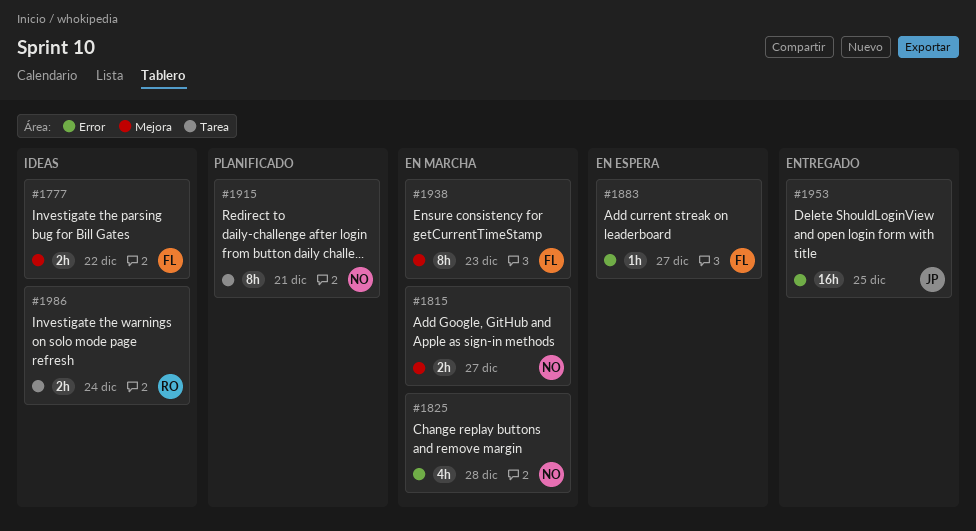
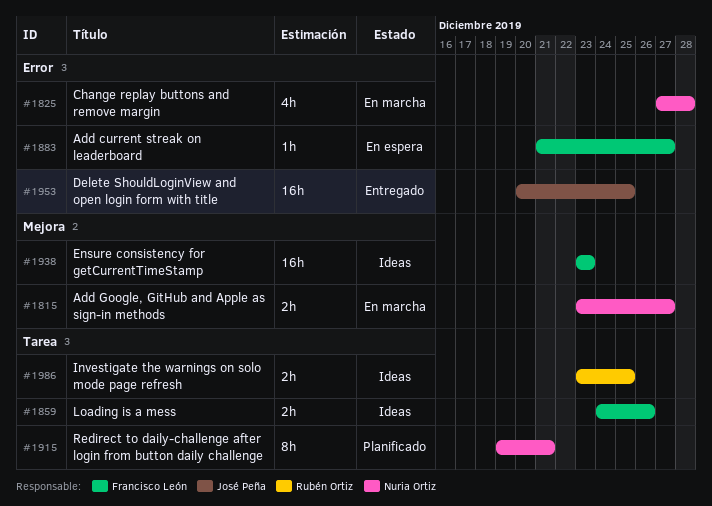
#1777: present -> none
#1859: none -> present
#1938, status: En marcha -> Ideas
#1938, estimate: 8h -> 16h
#1986, due: Dec 24 -> Dec 25

